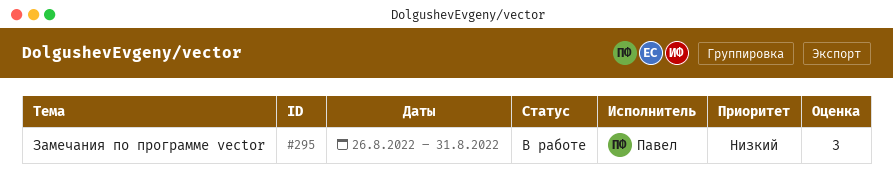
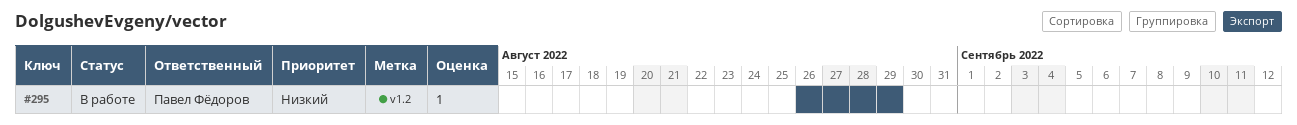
#295, estimate: 3 -> 1
#295, due: Aug 31 -> Aug 29

